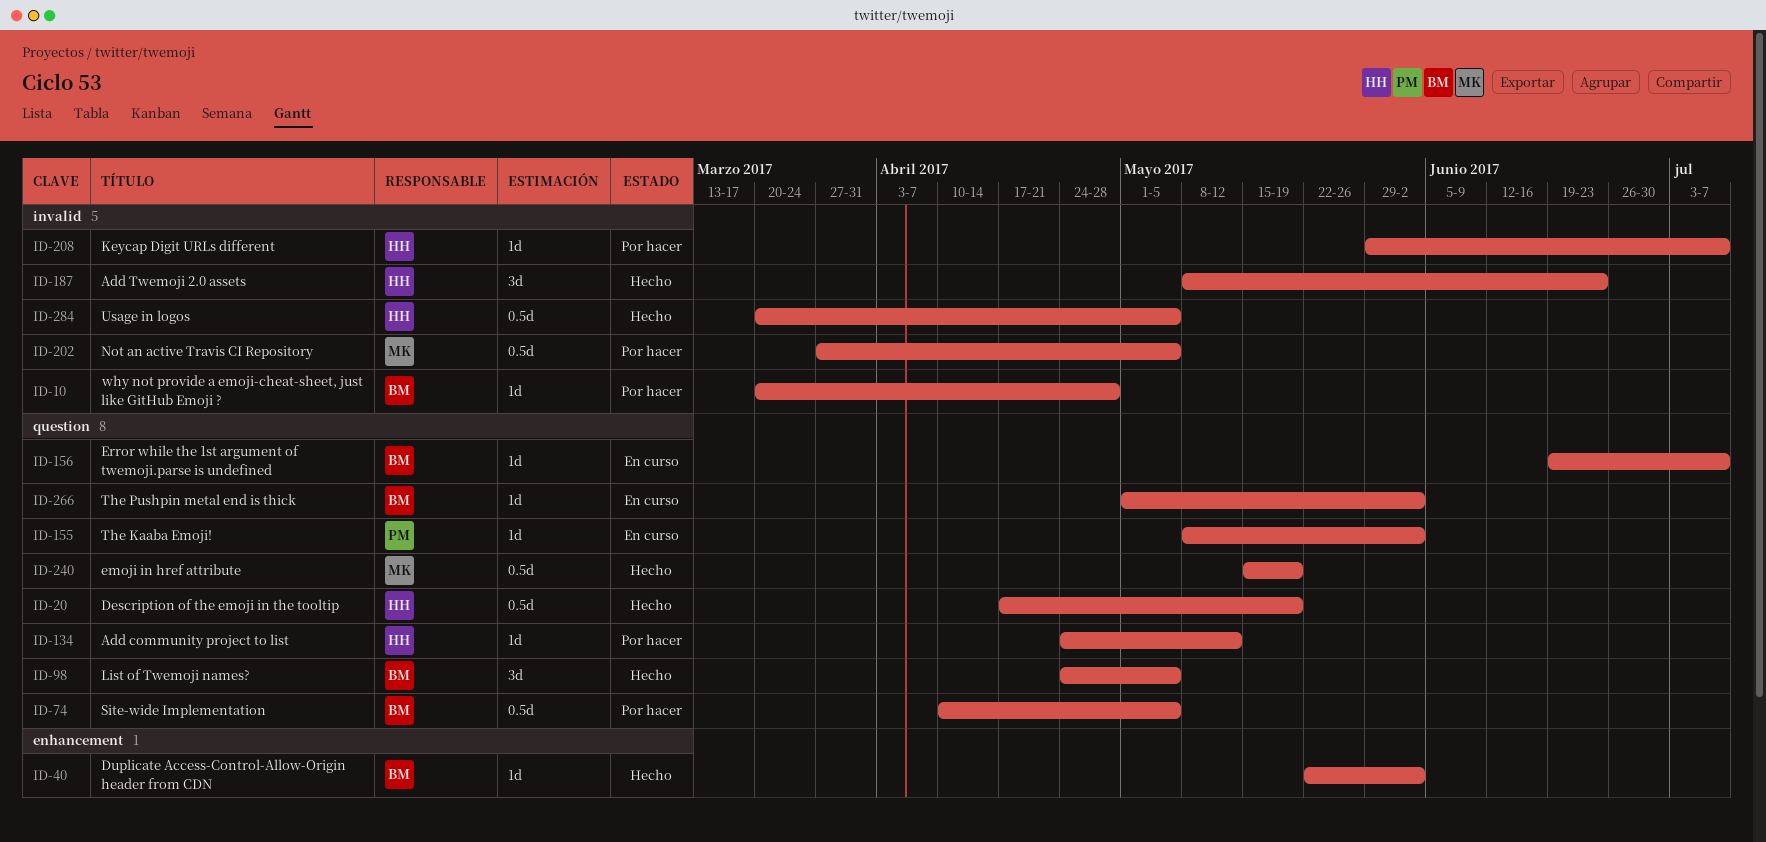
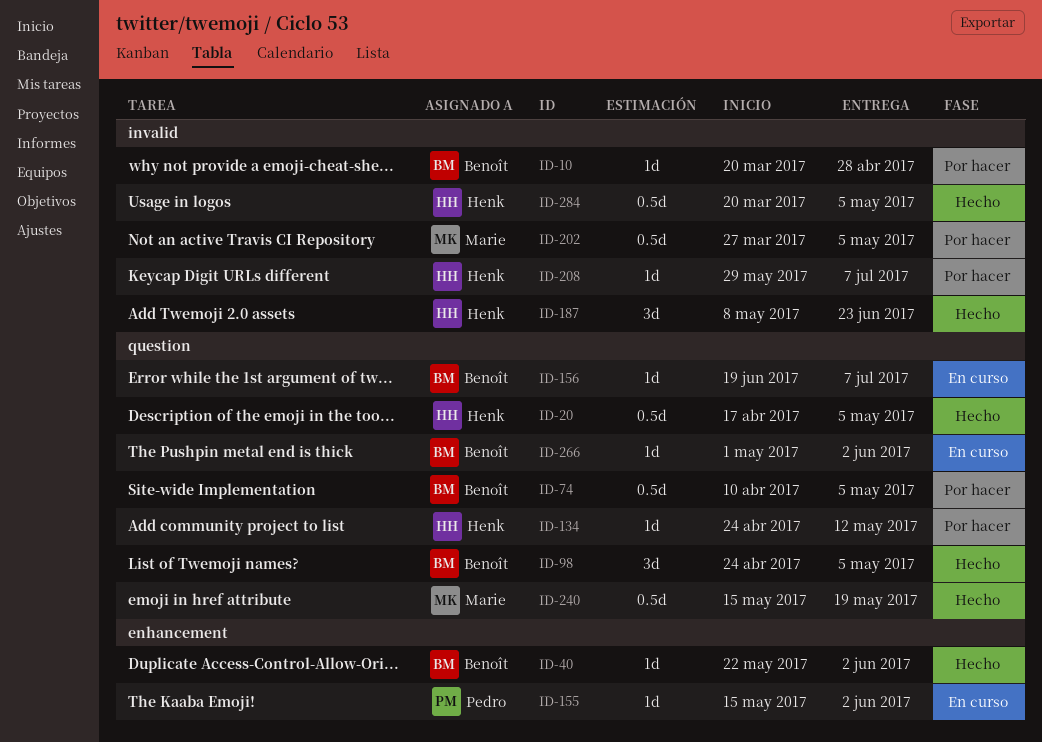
ID-20, due: May 19 -> May 5
ID-155, label: question -> enhancement
ID-155, start: May 8 -> May 15

